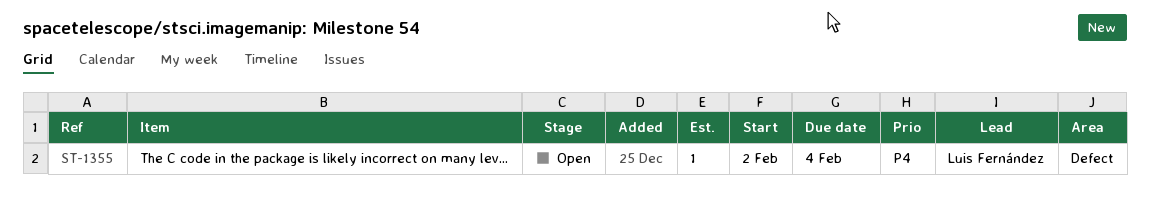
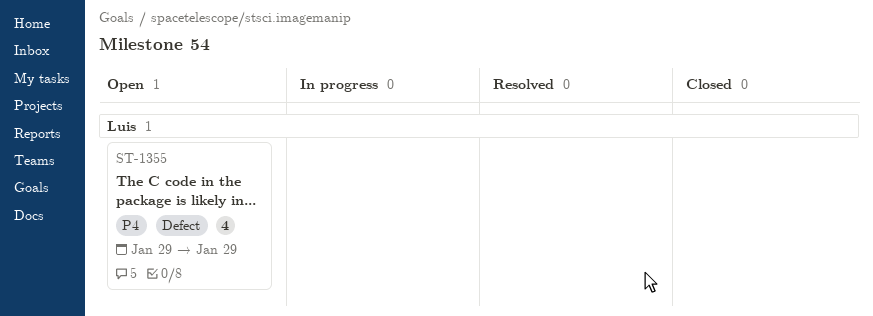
ST-1355, estimate: 1 -> 4
ST-1355, start: Feb 2 -> Jan 29
ST-1355, due: Feb 4 -> Jan 29

